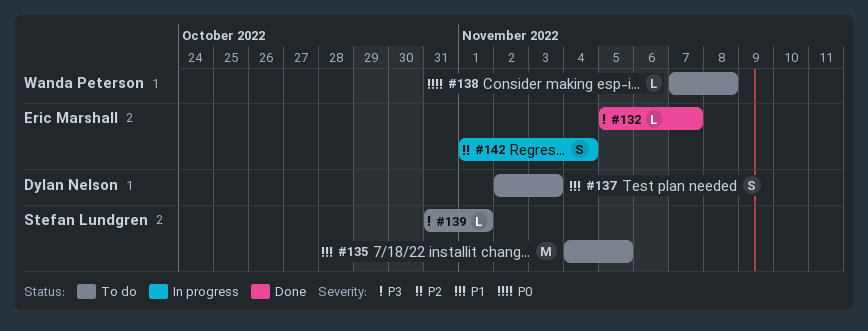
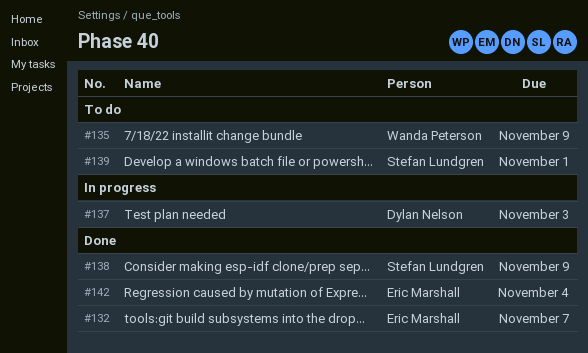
#135, owner: Stefan Lundgren -> Wanda Peterson
#135, due: Nov 5 -> Nov 9
#137, status: To do -> In progress
#138, status: To do -> Done
#138, owner: Wanda Peterson -> Stefan Lundgren
#138, due: Nov 8 -> Nov 9
#142, status: In progress -> Done

